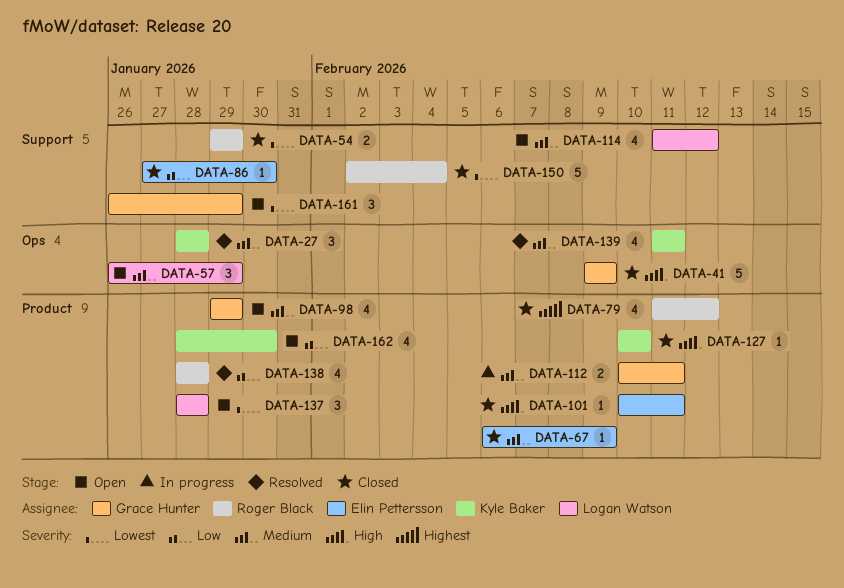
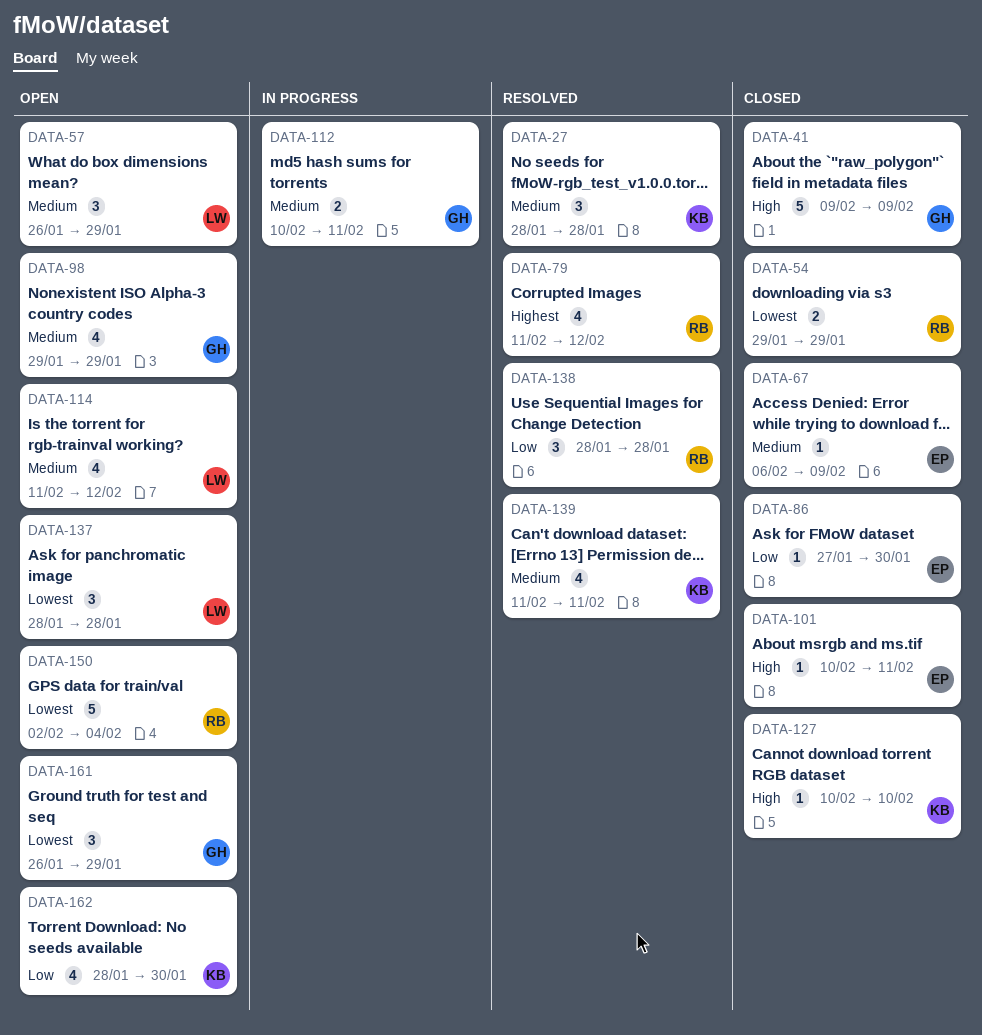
DATA-79, status: Closed -> Resolved
DATA-138, estimate: 4 -> 3
DATA-150, status: Closed -> Open

